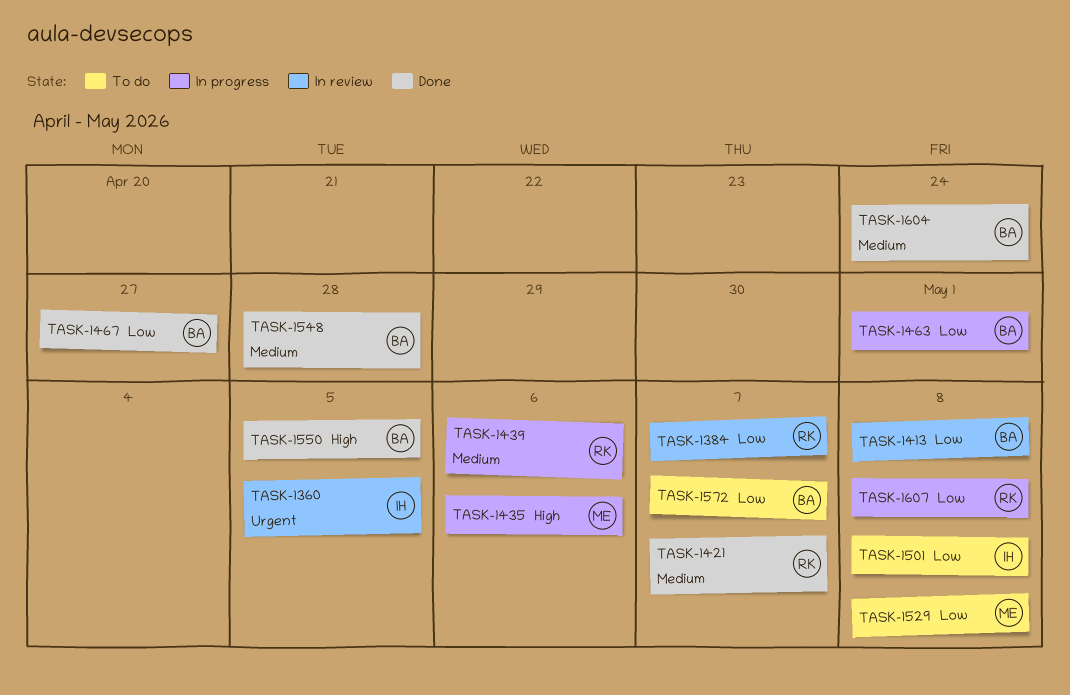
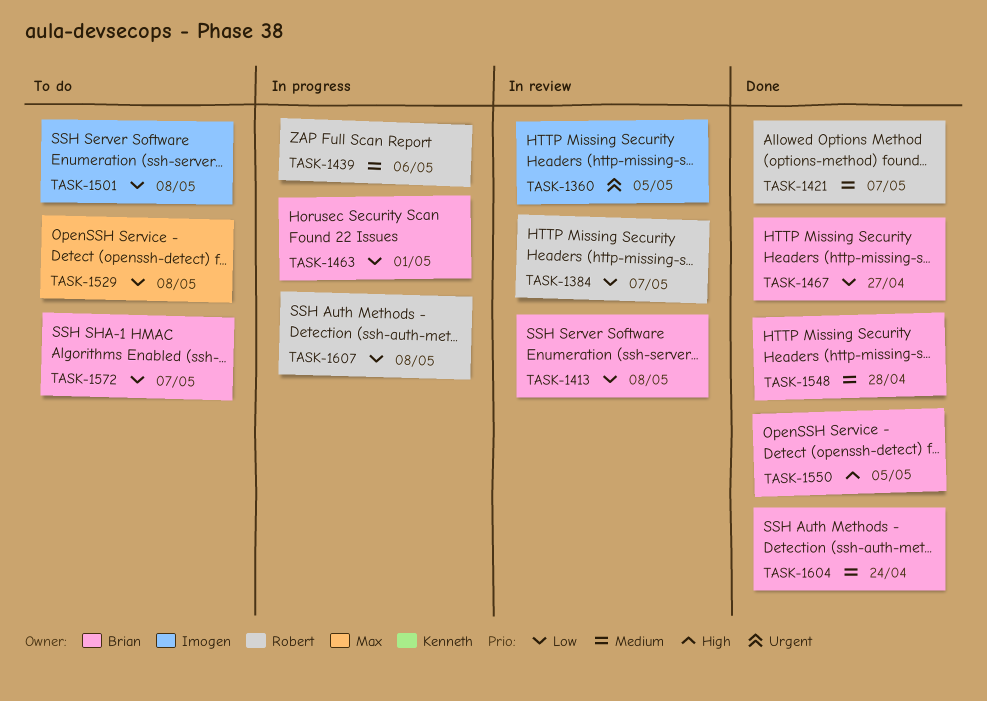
TASK-1435: present -> none

